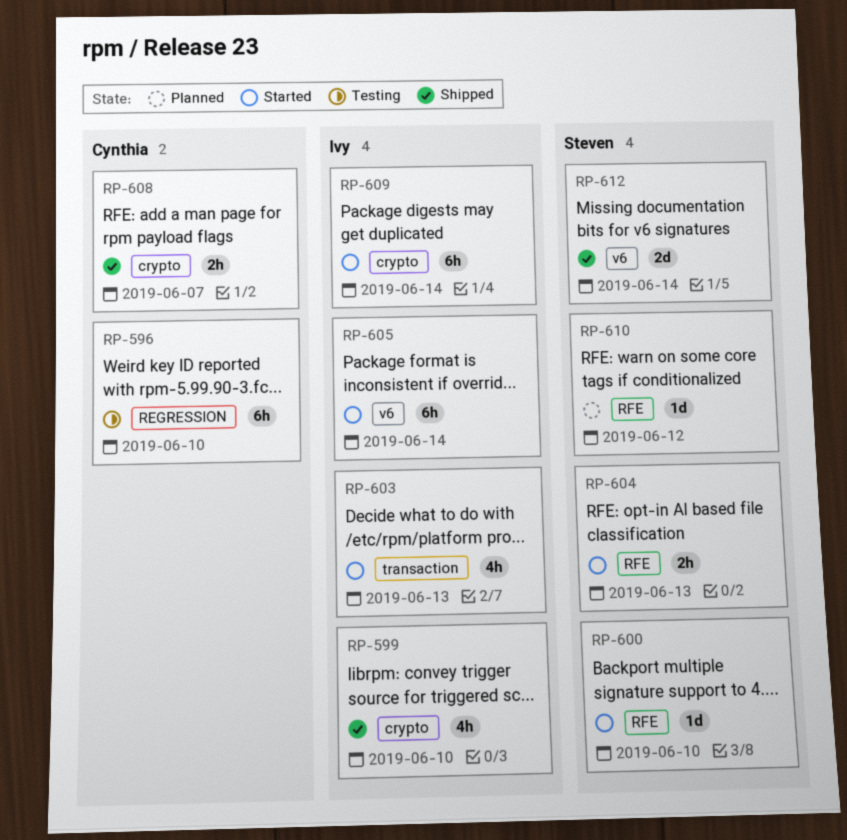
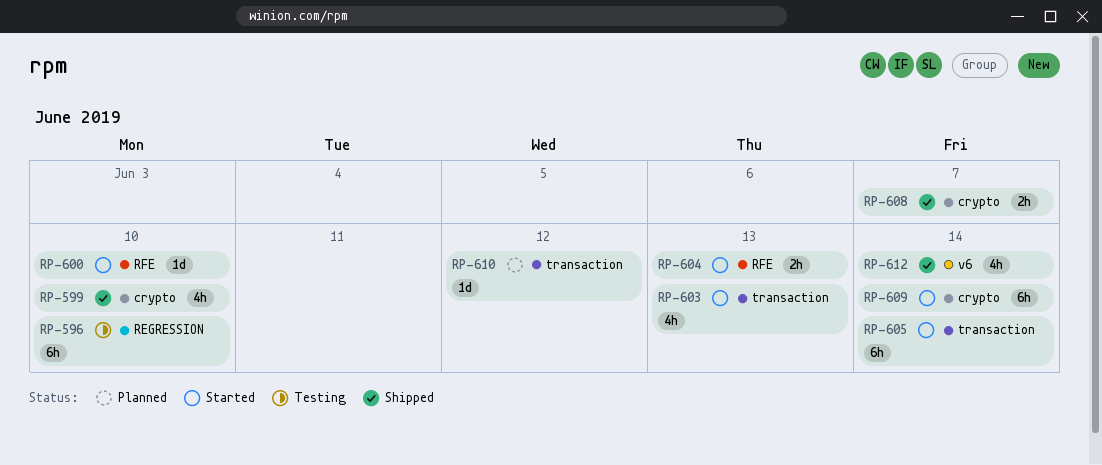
RP-605, label: v6 -> transaction
RP-610, label: RFE -> transaction
RP-612, estimate: 2d -> 4h

